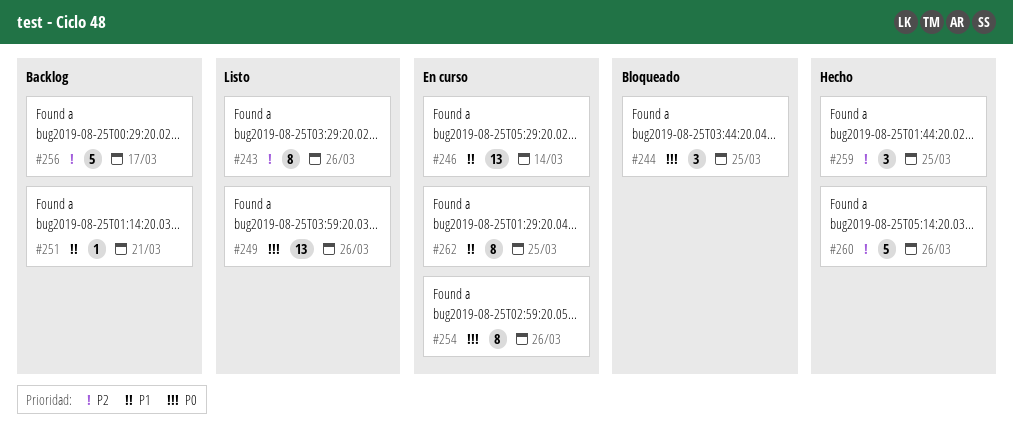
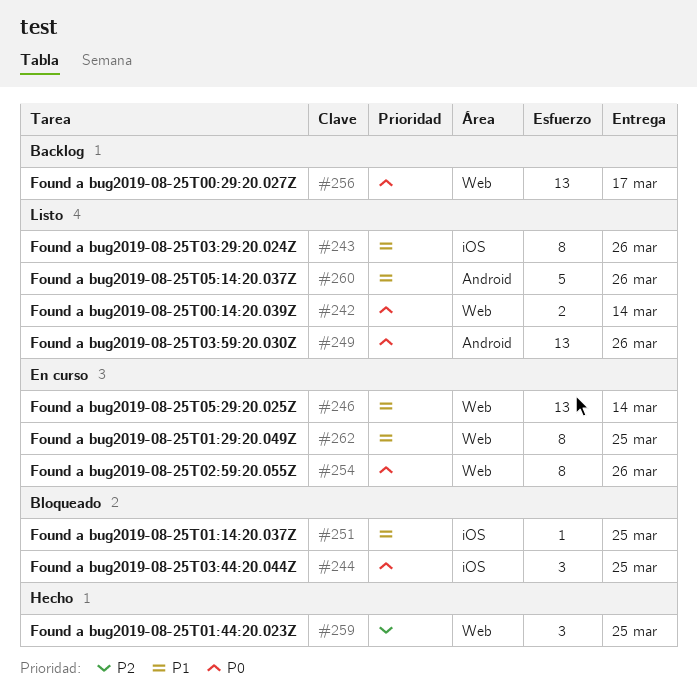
#242: none -> present
#243, priority: P2 -> P1
#251, status: Backlog -> Bloqueado
#251, due: Mar 21 -> Mar 25
#256, priority: P2 -> P0
#256, estimate: 5 -> 13
#260, status: Hecho -> Listo
#260, priority: P2 -> P1

